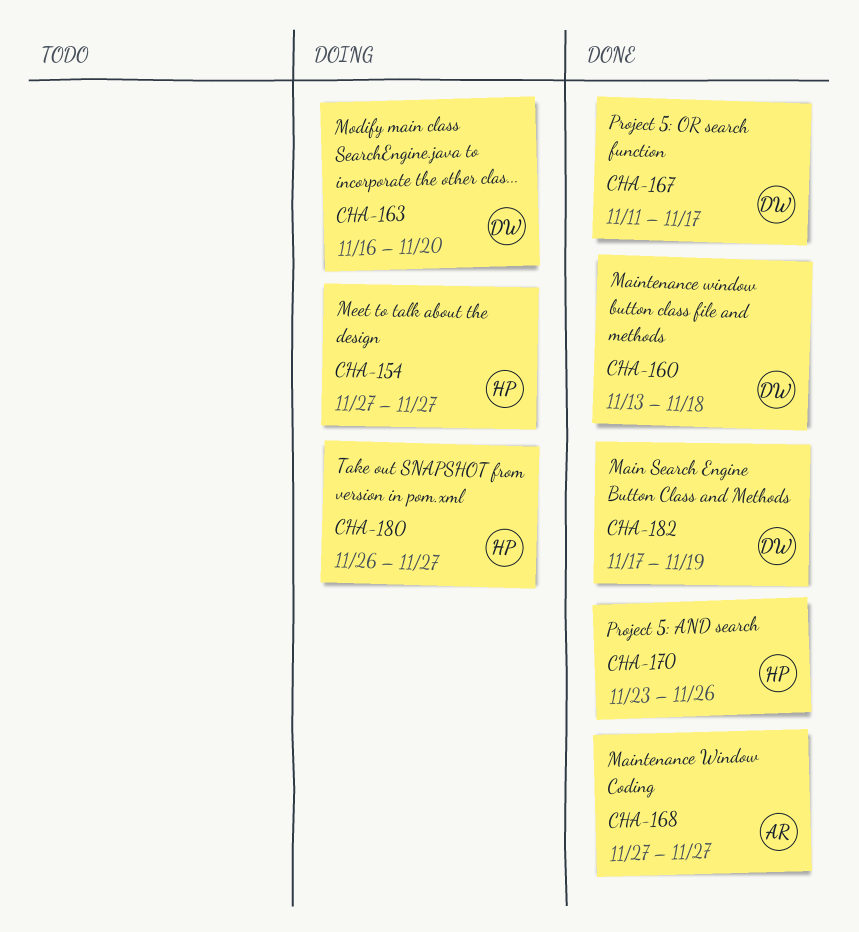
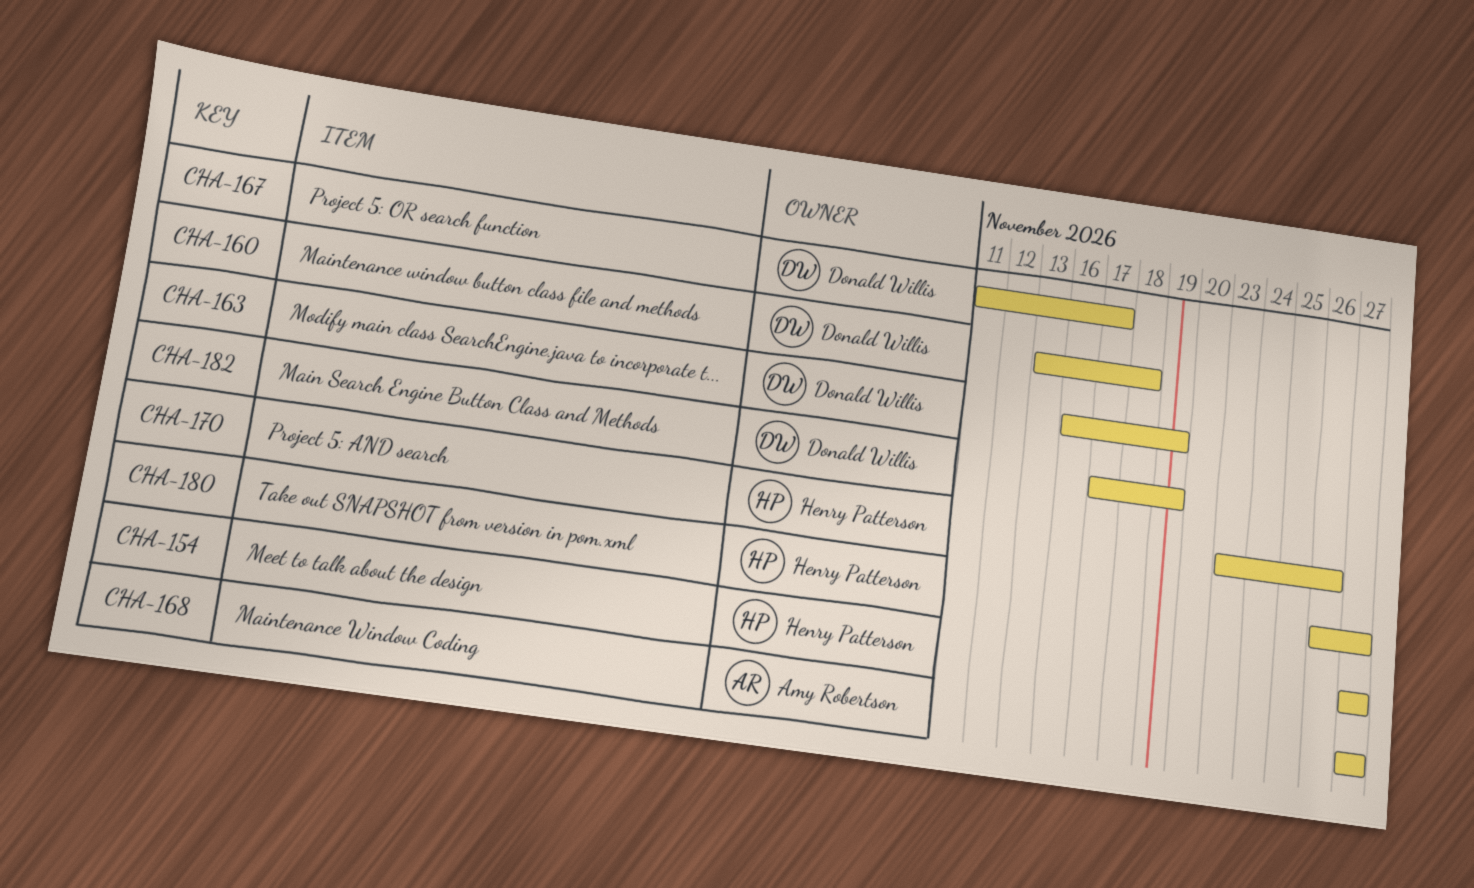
CHA-163, due: Nov 20 -> Nov 19

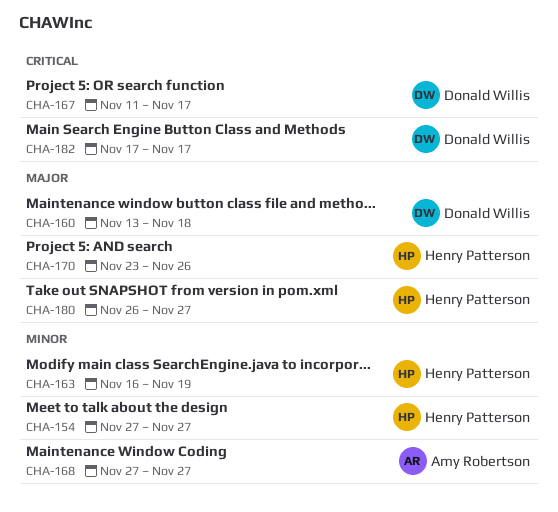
CHA-163, owner: Donald Willis -> Henry Patterson
CHA-182, due: Nov 19 -> Nov 17

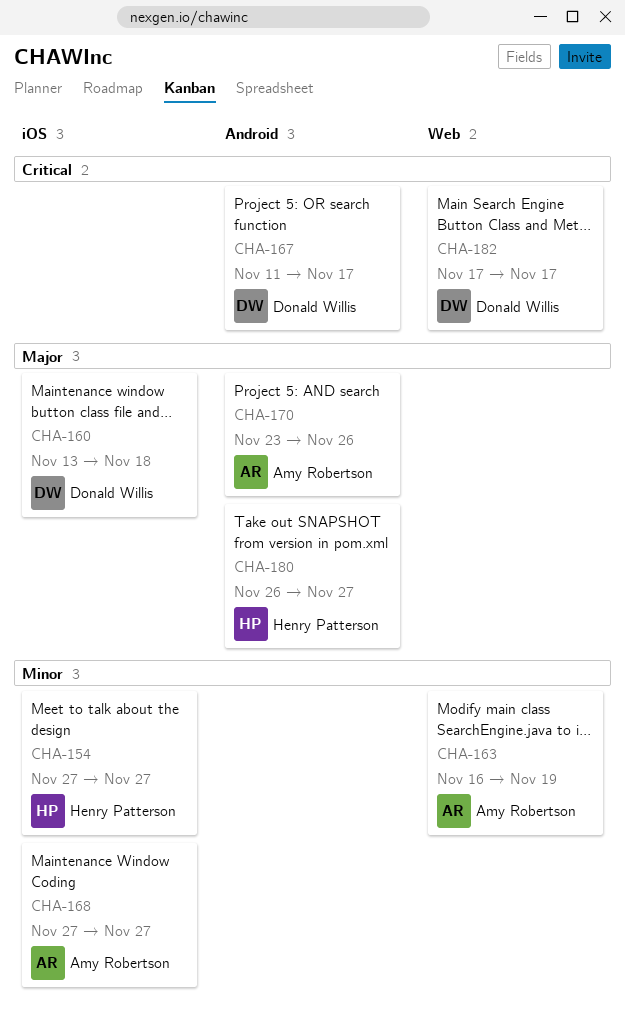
CHA-163, owner: Henry Patterson -> Amy Robertson
CHA-170, owner: Henry Patterson -> Amy Robertson

